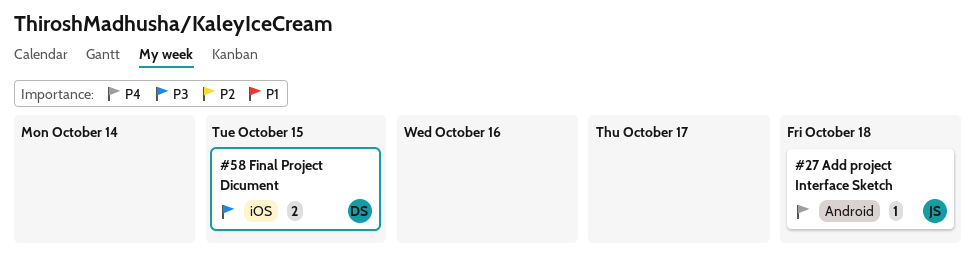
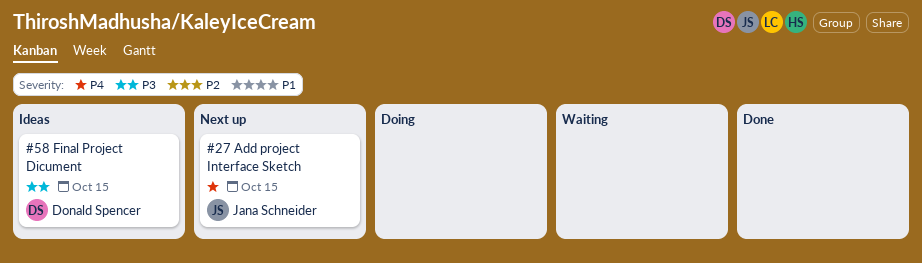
#27, due: Oct 18 -> Oct 15

